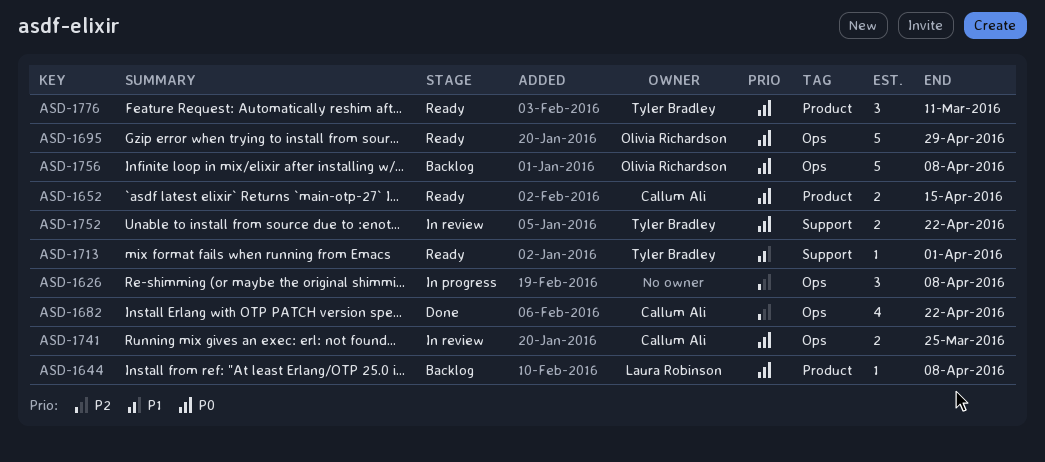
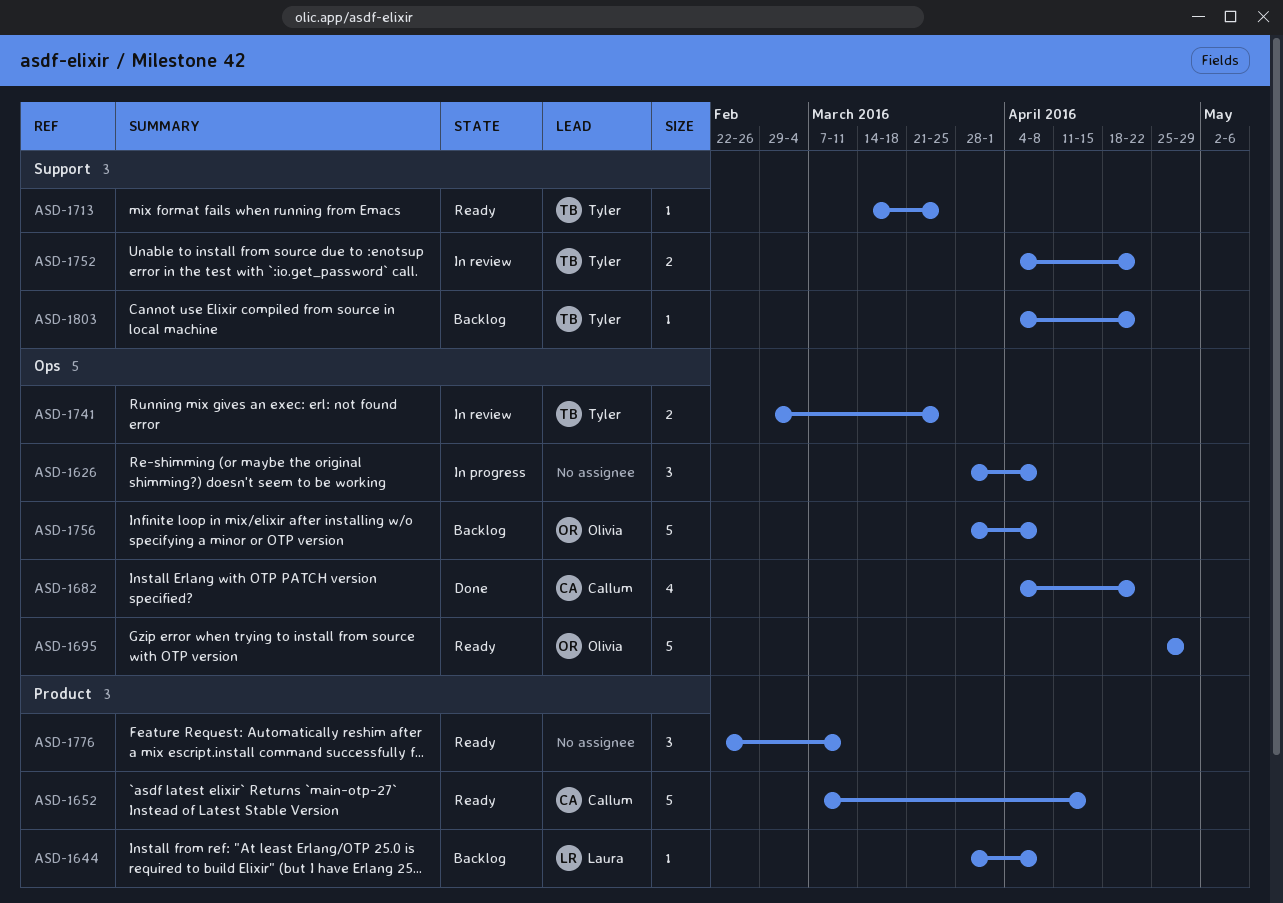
ASD-1652, estimate: 2 -> 5
ASD-1713, due: Apr 1 -> Mar 25
ASD-1741, owner: Callum Ali -> Tyler Bradley
ASD-1776, owner: Tyler Bradley -> none
ASD-1803: none -> present

